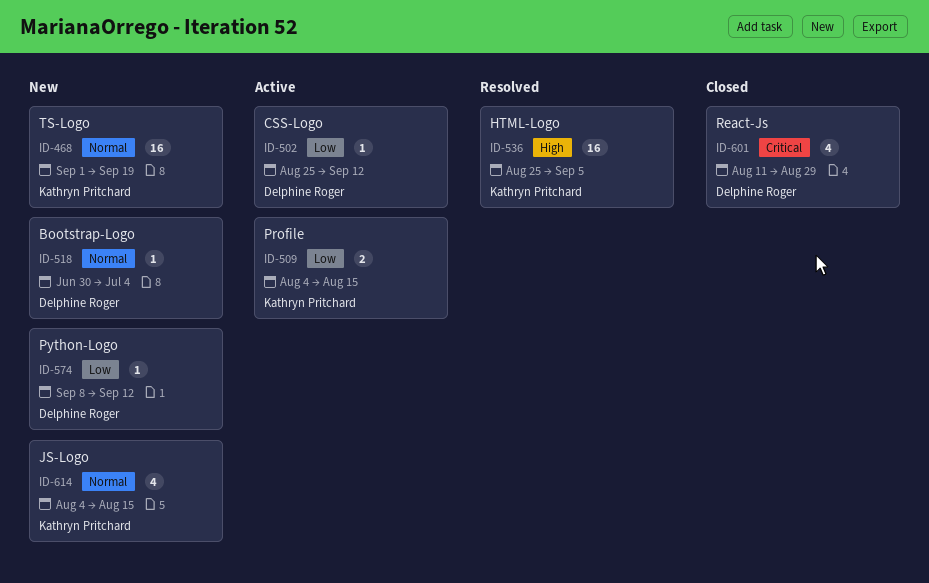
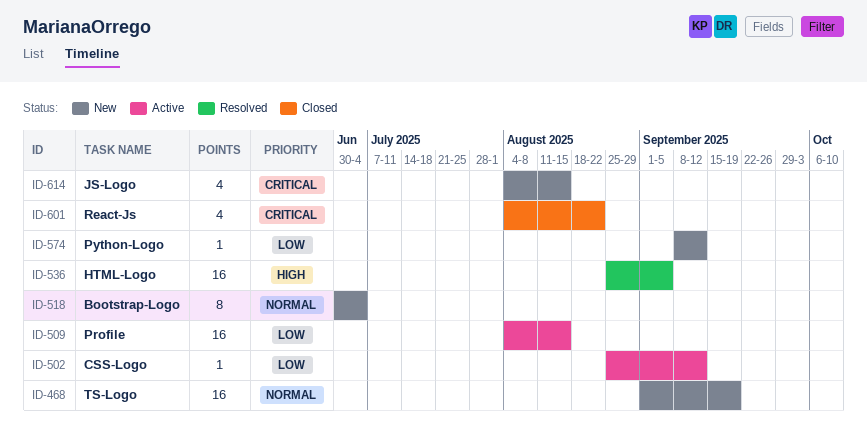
ID-509, estimate: 2 -> 16
ID-518, estimate: 1 -> 8
ID-601, start: Aug 11 -> Aug 4
ID-601, due: Aug 29 -> Aug 22
ID-614, priority: Normal -> Critical

